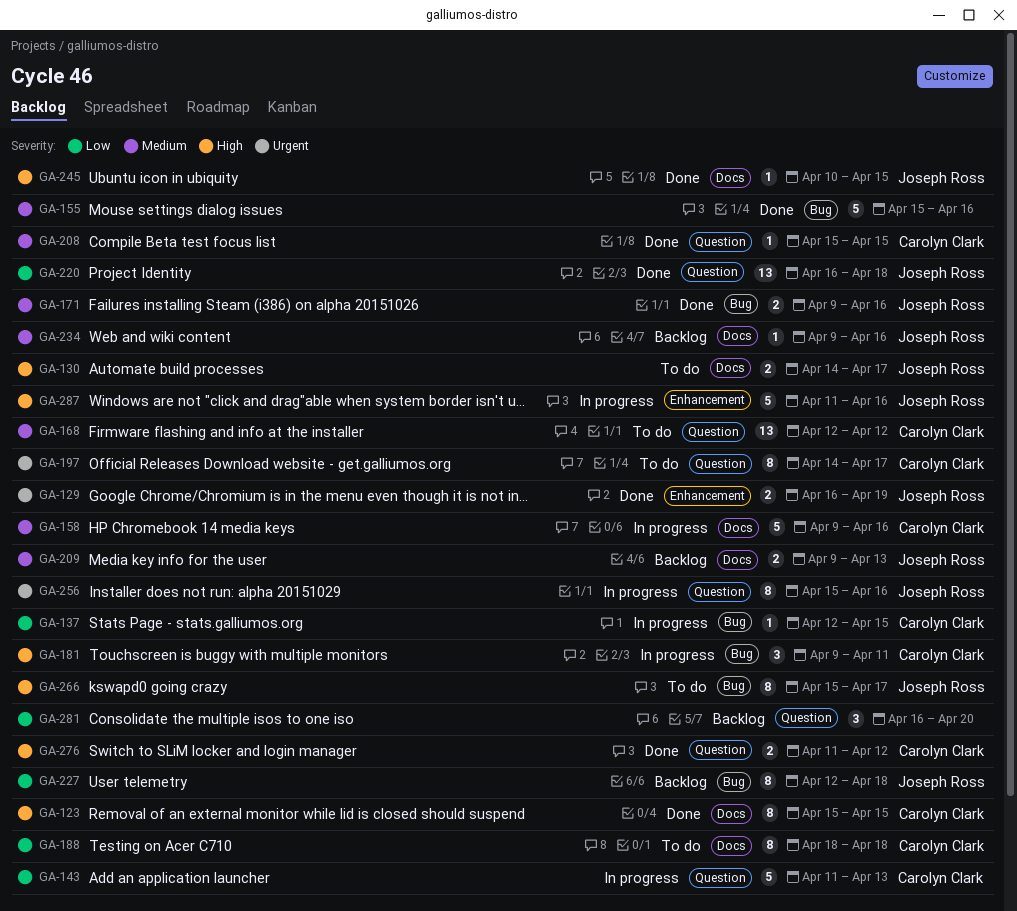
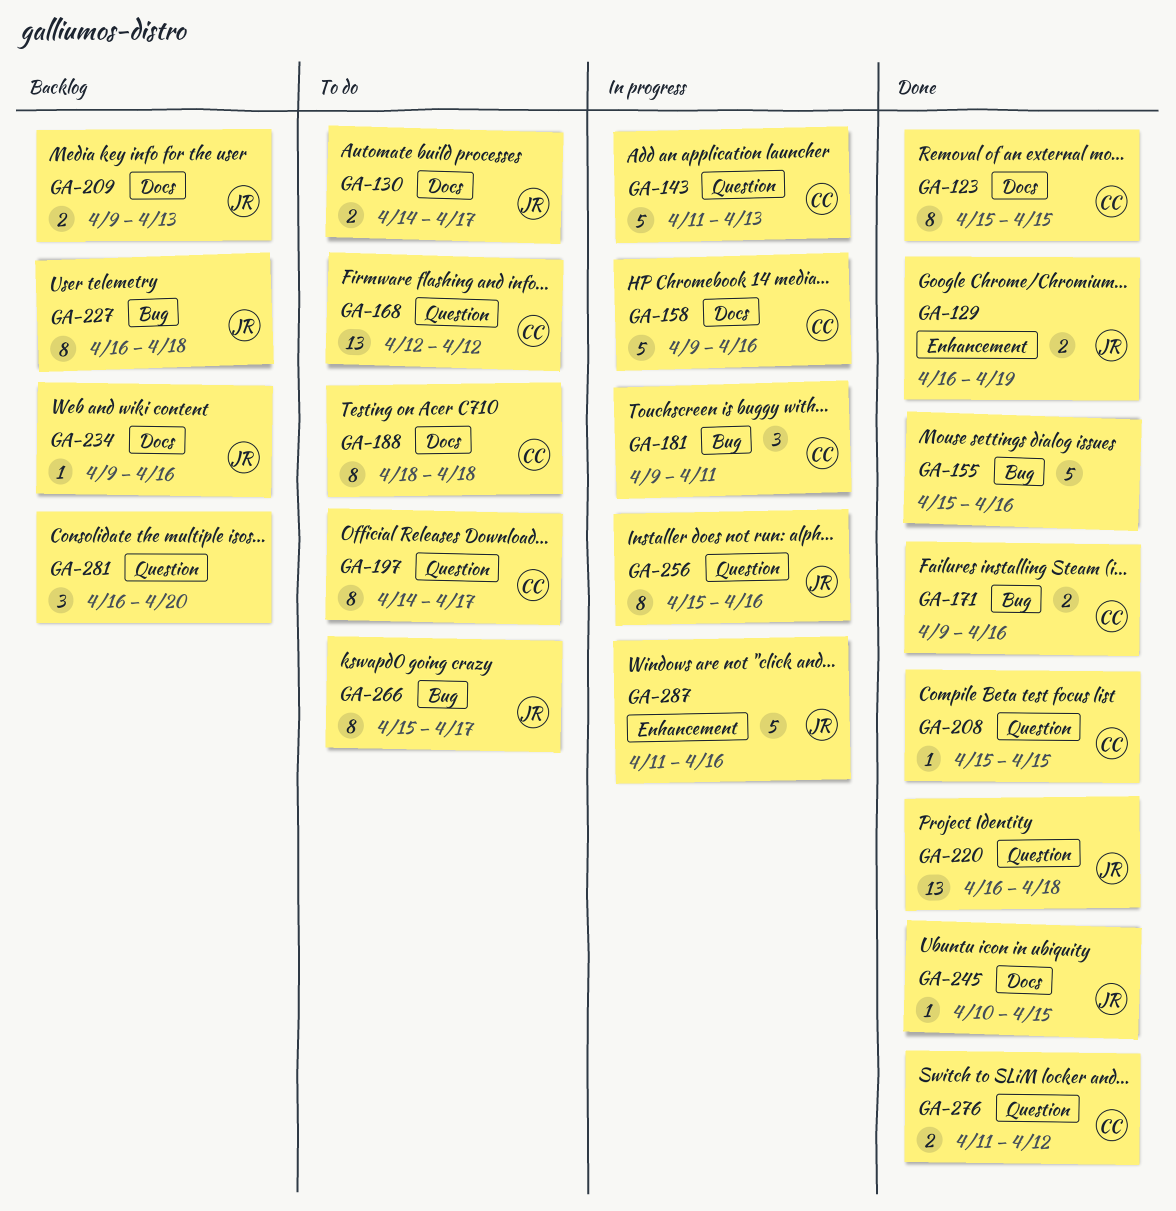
GA-137: present -> none
GA-171, owner: Joseph Ross -> Carolyn Clark
GA-227, start: Apr 12 -> Apr 16

